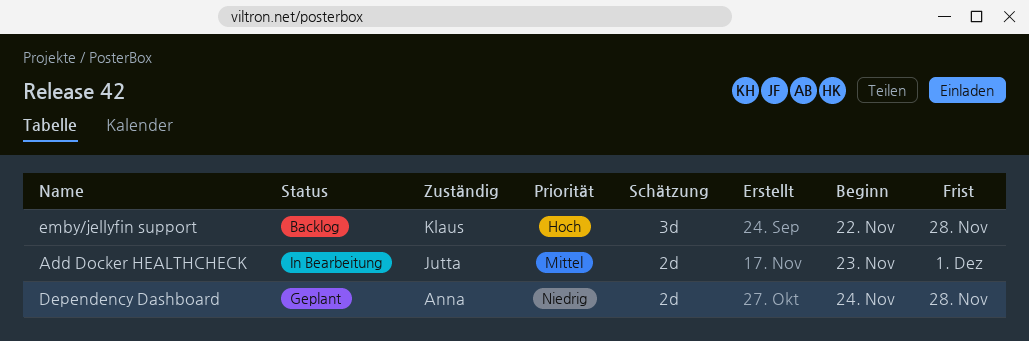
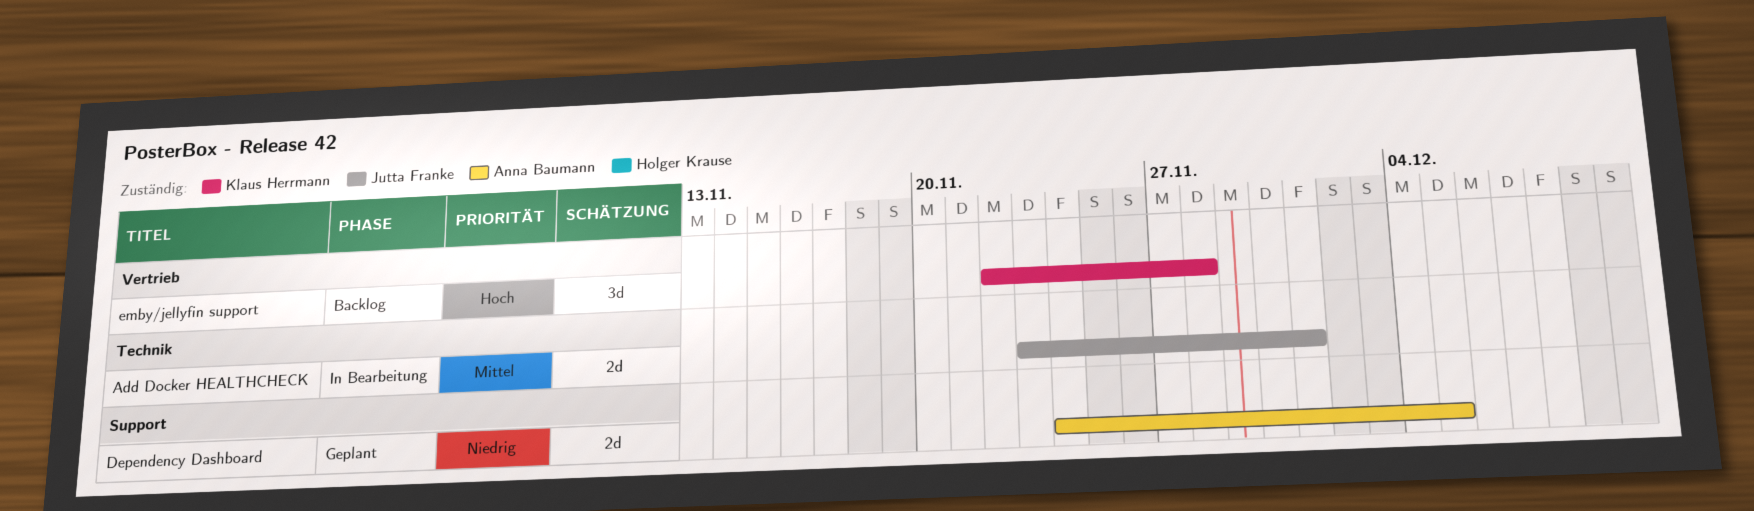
Dependency Dashboard, due: Nov 28 -> Dec 5

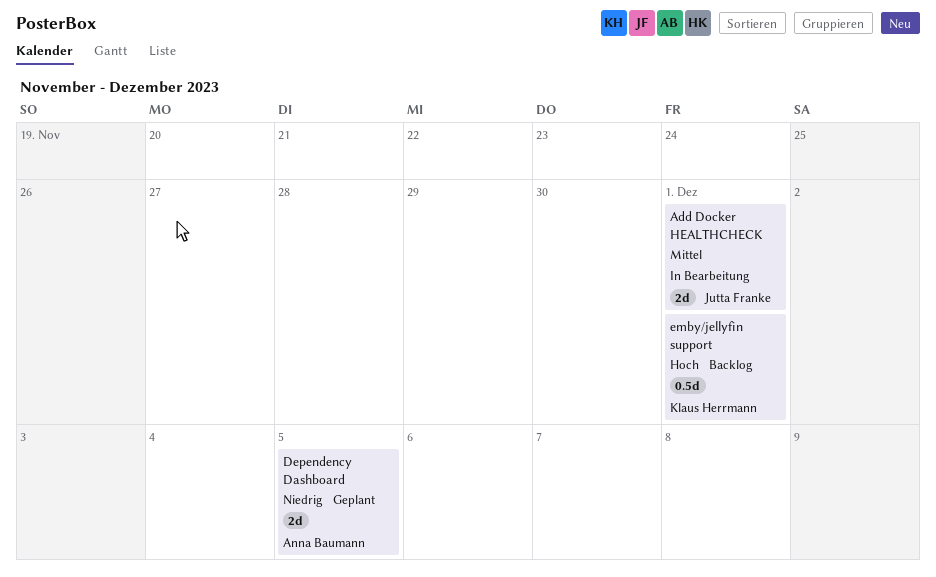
emby/jellyfin support, estimate: 3d -> 0.5d
emby/jellyfin support, due: Nov 28 -> Dec 1

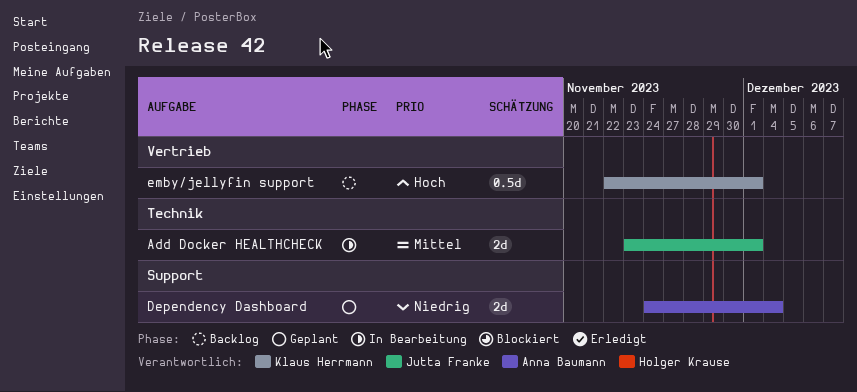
Dependency Dashboard, due: Dec 5 -> Dec 4

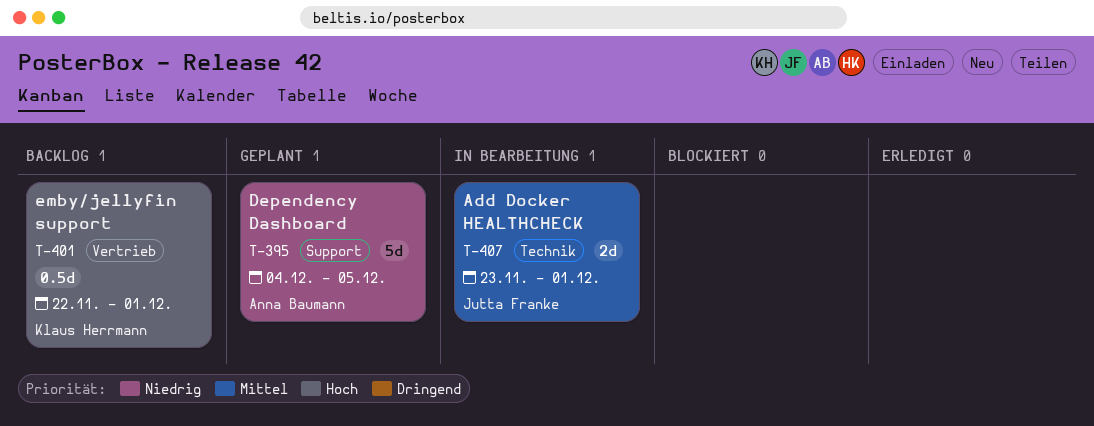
Dependency Dashboard, estimate: 2d -> 5d
Dependency Dashboard, start: Nov 24 -> Dec 4
Dependency Dashboard, due: Dec 4 -> Dec 5

